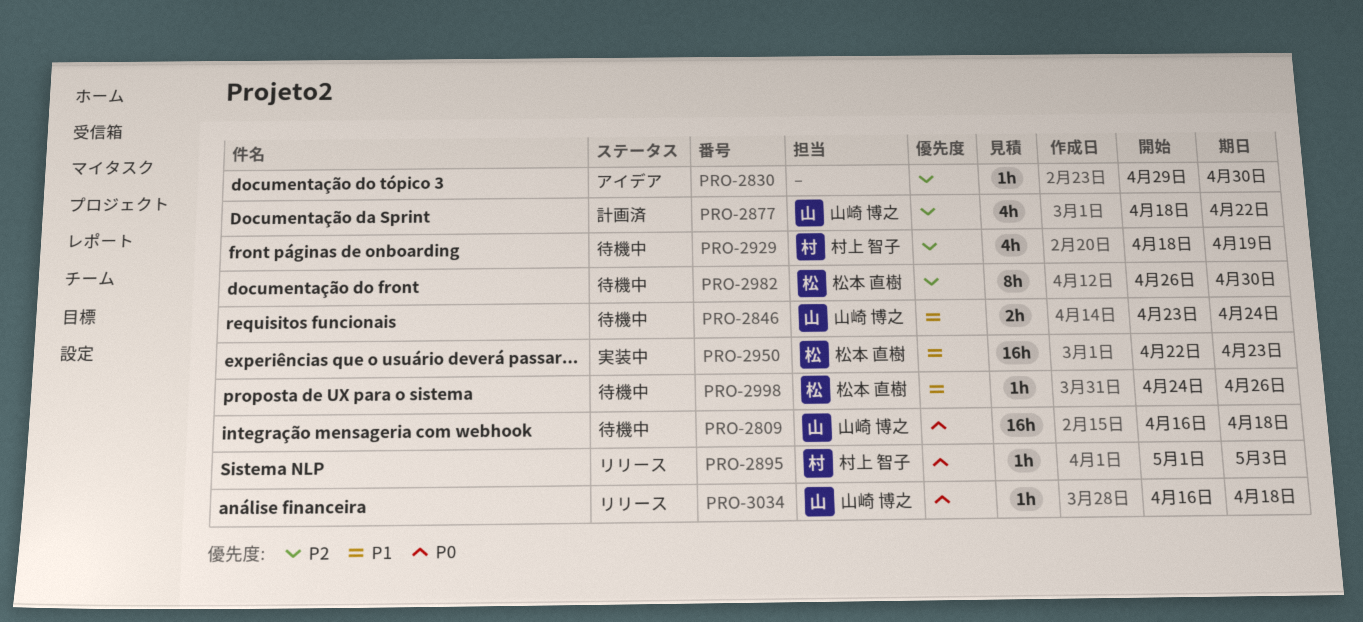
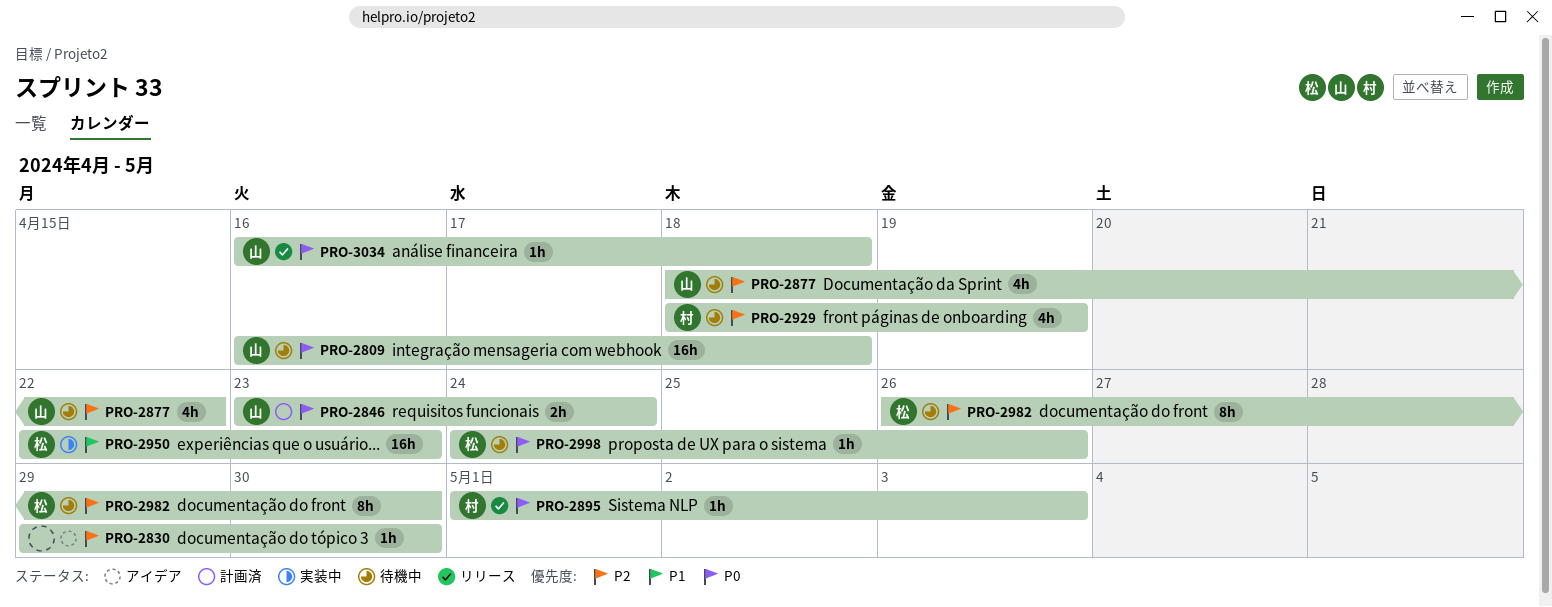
PRO-2846, status: 待機中 -> 計画済
PRO-2846, priority: P1 -> P0
PRO-2877, status: 計画済 -> 待機中
PRO-2998, priority: P1 -> P0

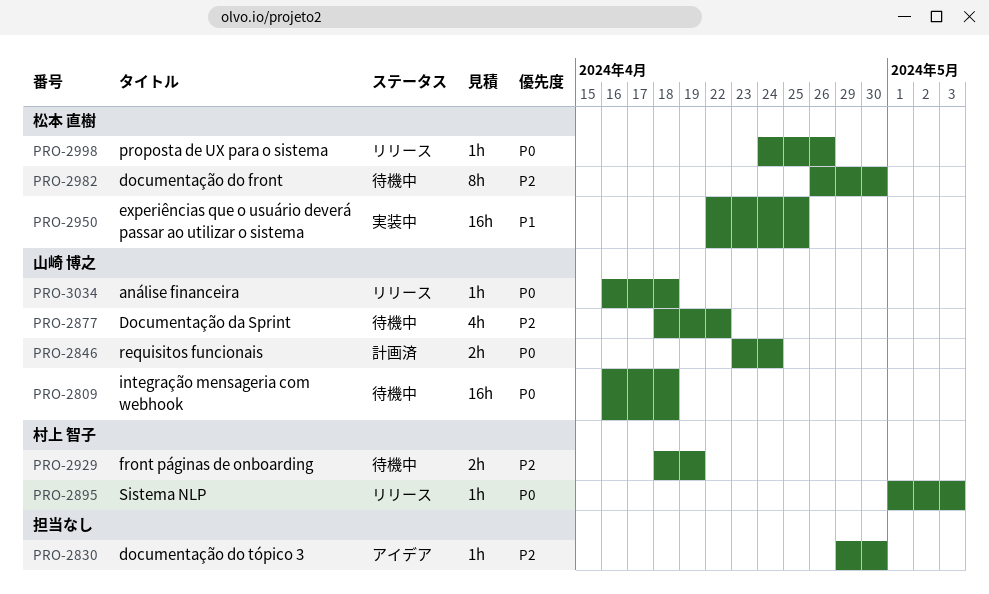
PRO-2929, estimate: 4h -> 2h
PRO-2950, due: Apr 23 -> Apr 25
PRO-2998, status: 待機中 -> リリース

